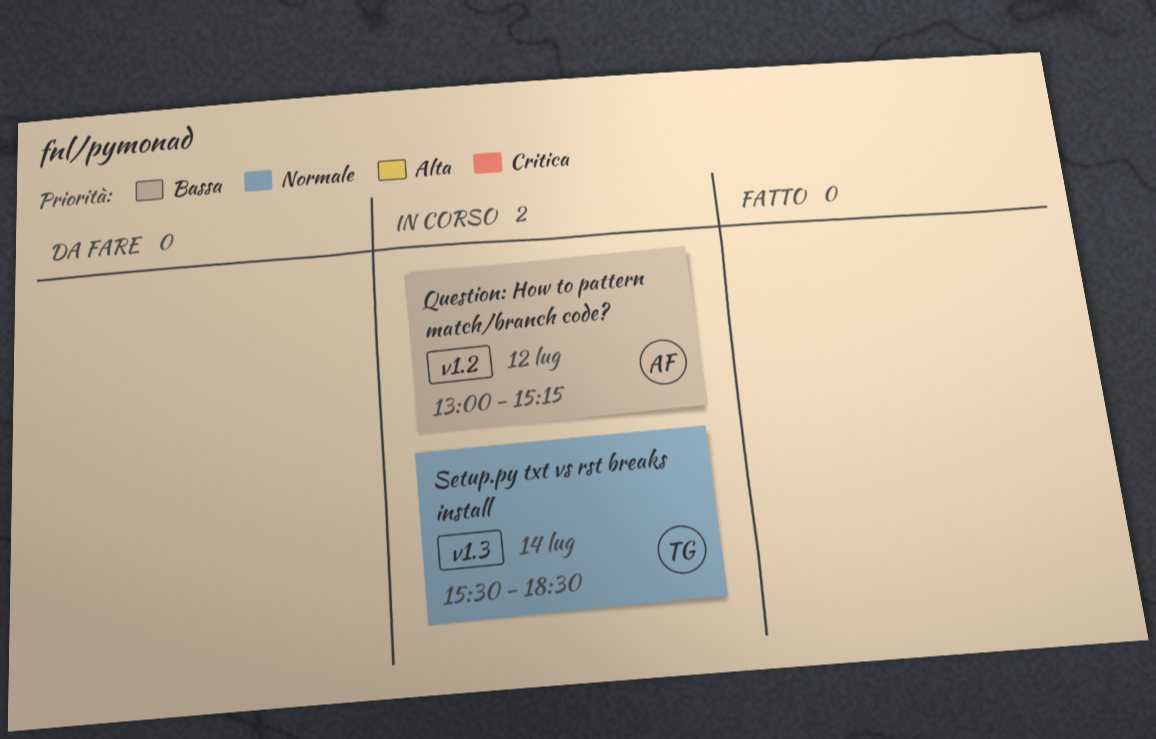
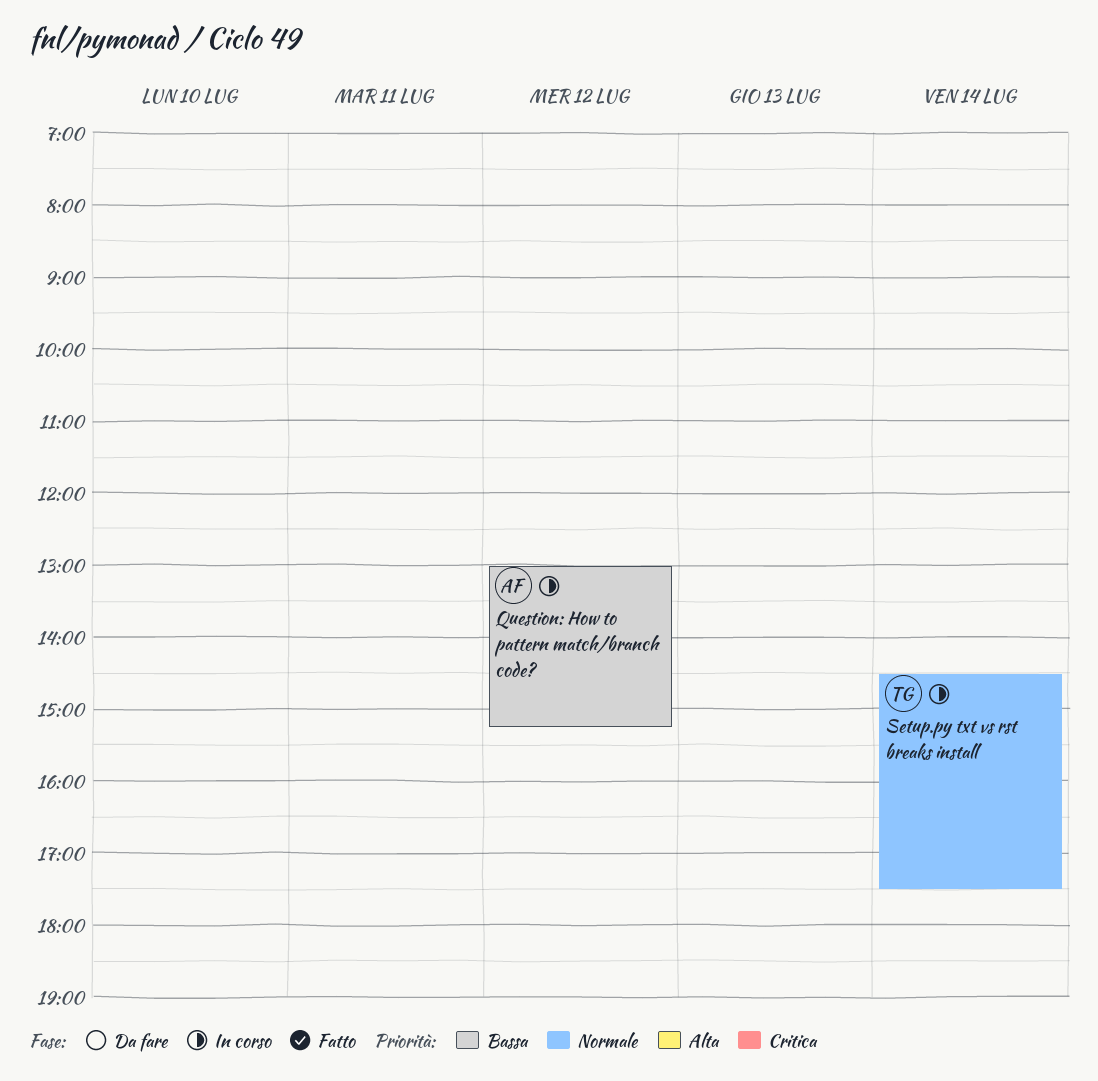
Setup.py txt vs rst breaks install, begins: 15:30 -> 14:30
Setup.py txt vs rst breaks install, ends: 18:30 -> 17:30

